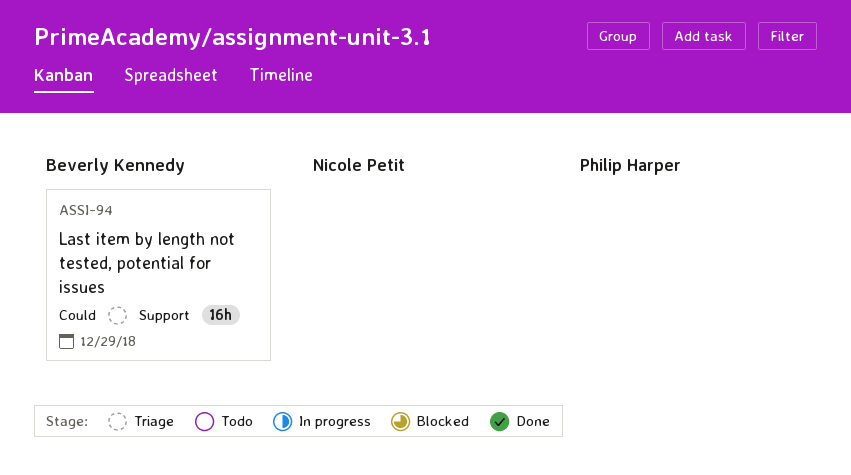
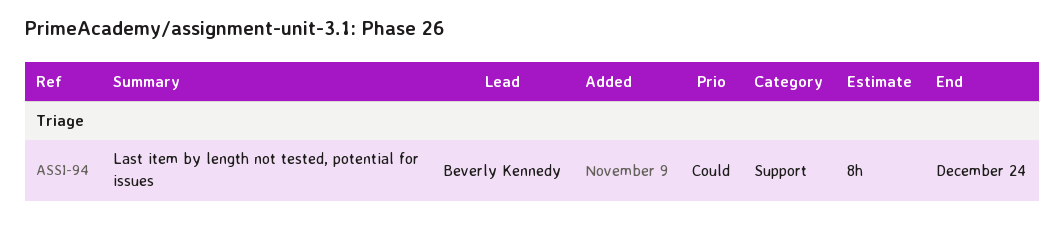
ASSI-94, estimate: 16h -> 8h
ASSI-94, due: Dec 29 -> Dec 24

